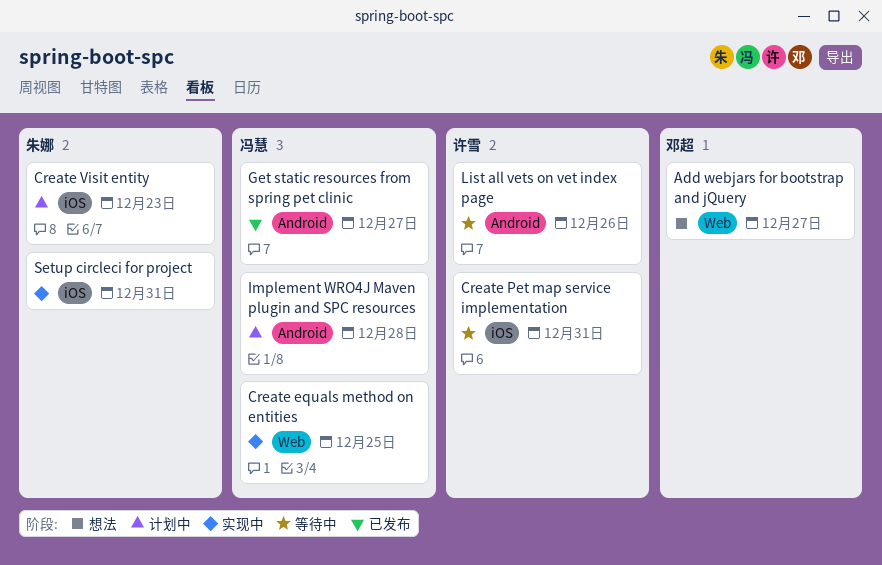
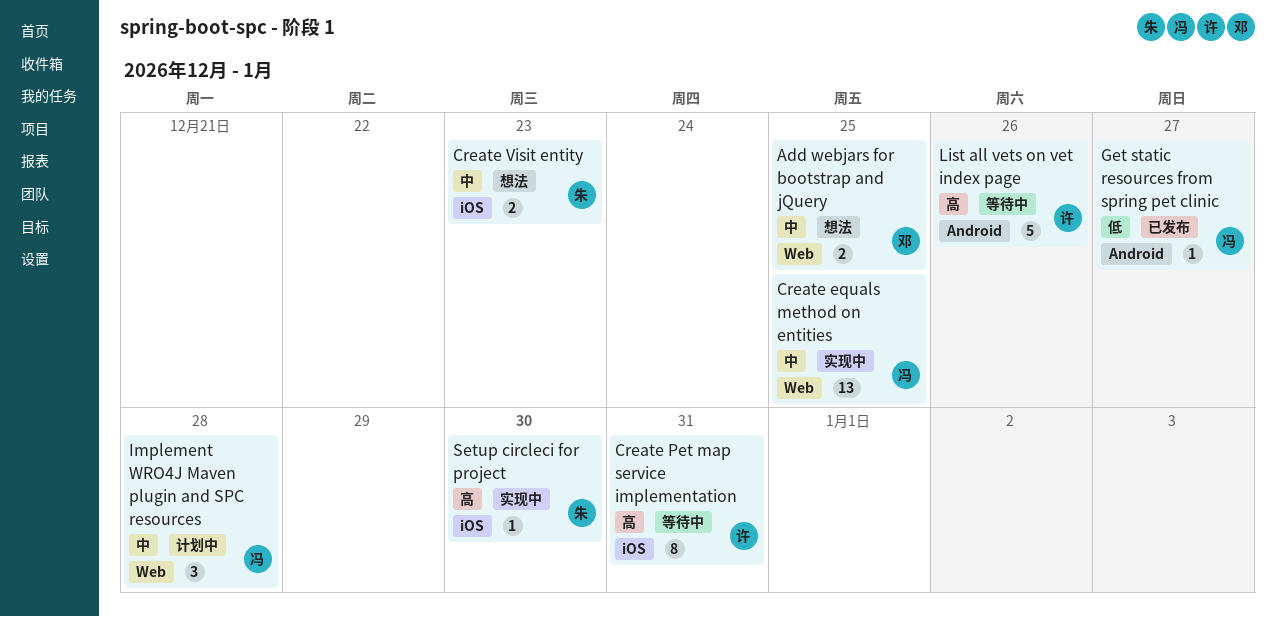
Add webjars for bootstrap and jQuery, due: Dec 27 -> Dec 25
Create Visit entity, status: 计划中 -> 想法
Implement WRO4J Maven plugin and SPC resources, label: Android -> Web
Setup circleci for project, due: Dec 31 -> Dec 30

